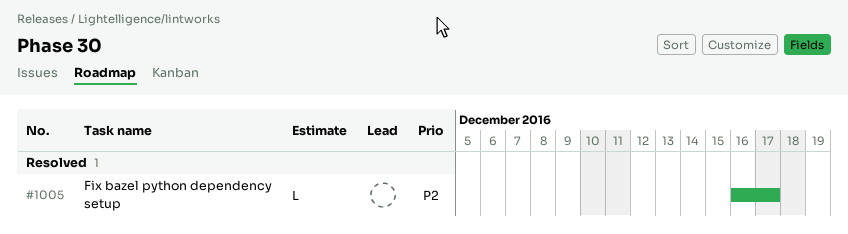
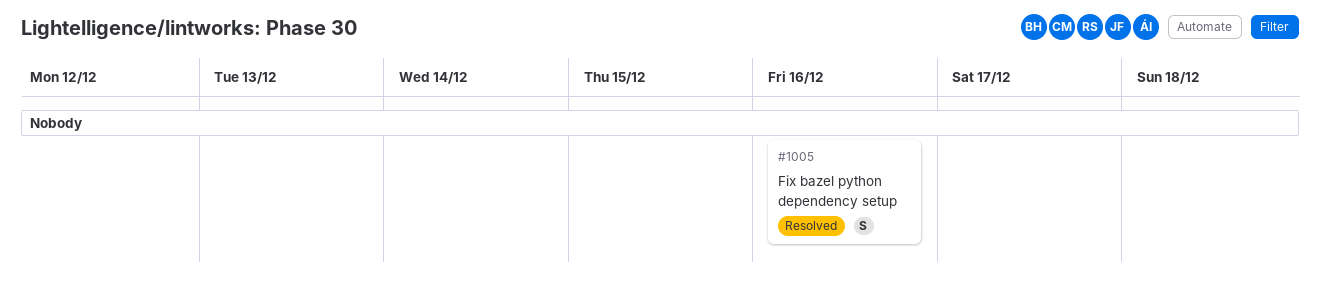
#1005, estimate: L -> S
#1005, due: Dec 17 -> Dec 16

